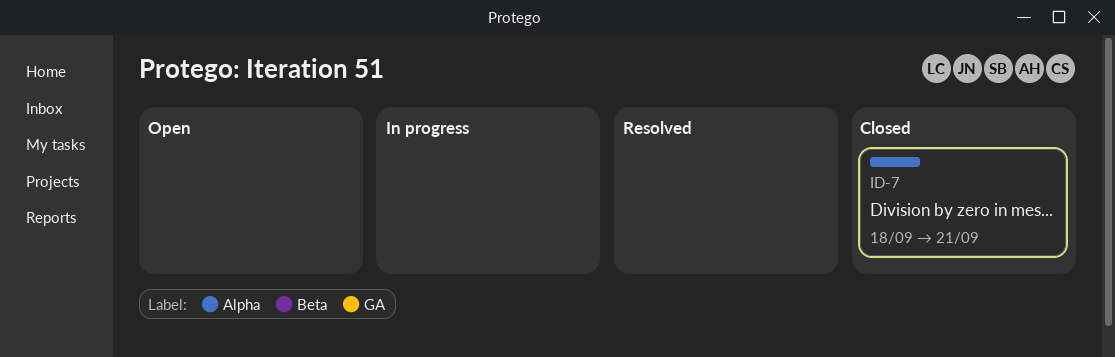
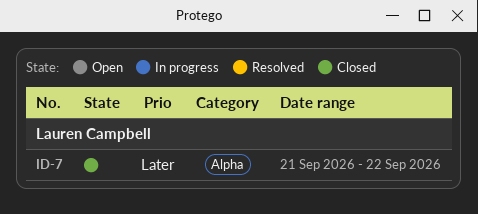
ID-7, start: Sep 18 -> Sep 21
ID-7, due: Sep 21 -> Sep 22

